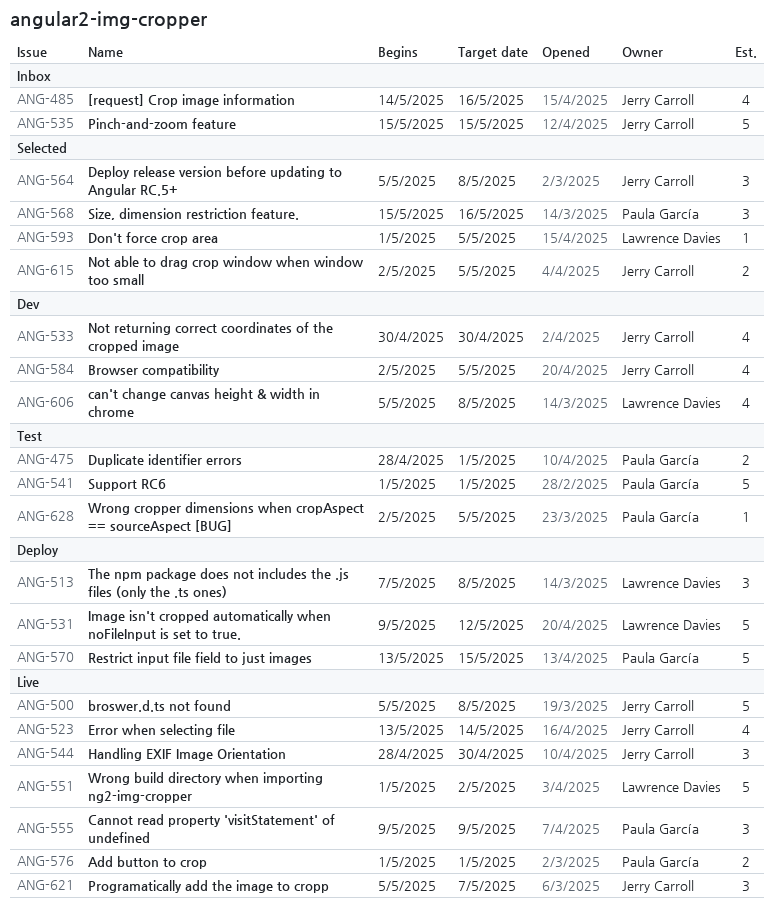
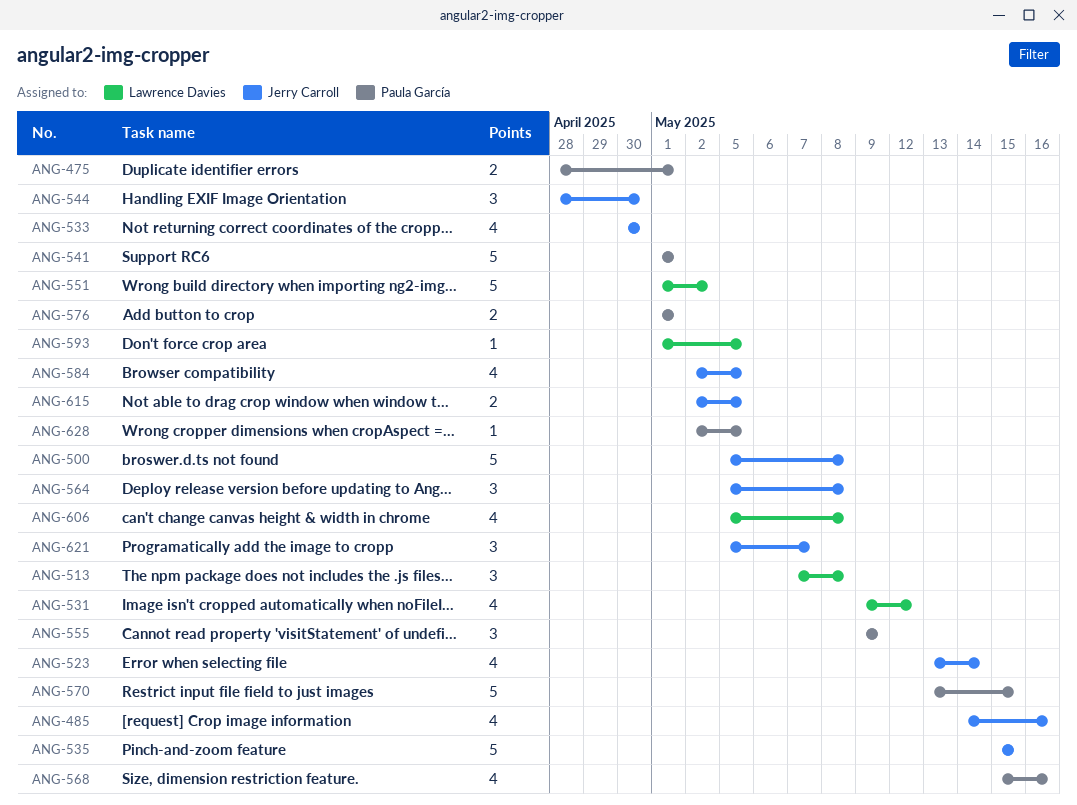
ANG-531, estimate: 5 -> 4
ANG-568, estimate: 3 -> 4

